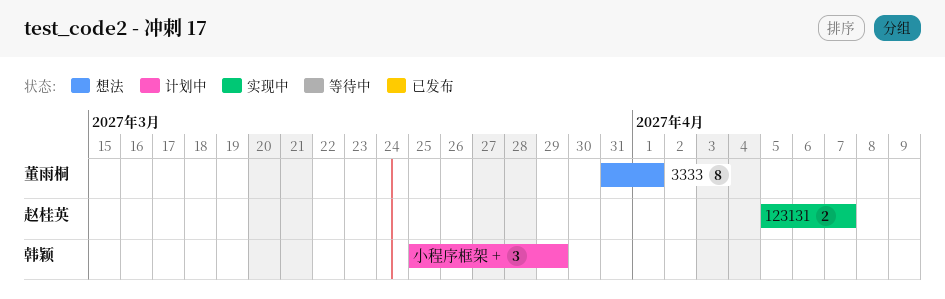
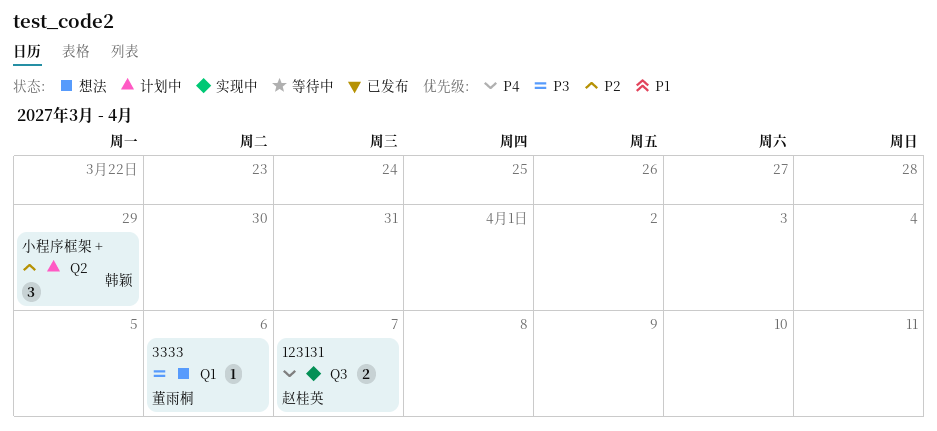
3333, estimate: 8 -> 1
3333, due: Apr 1 -> Apr 6

